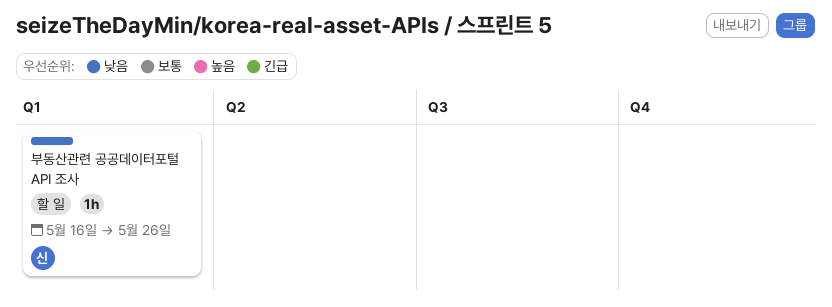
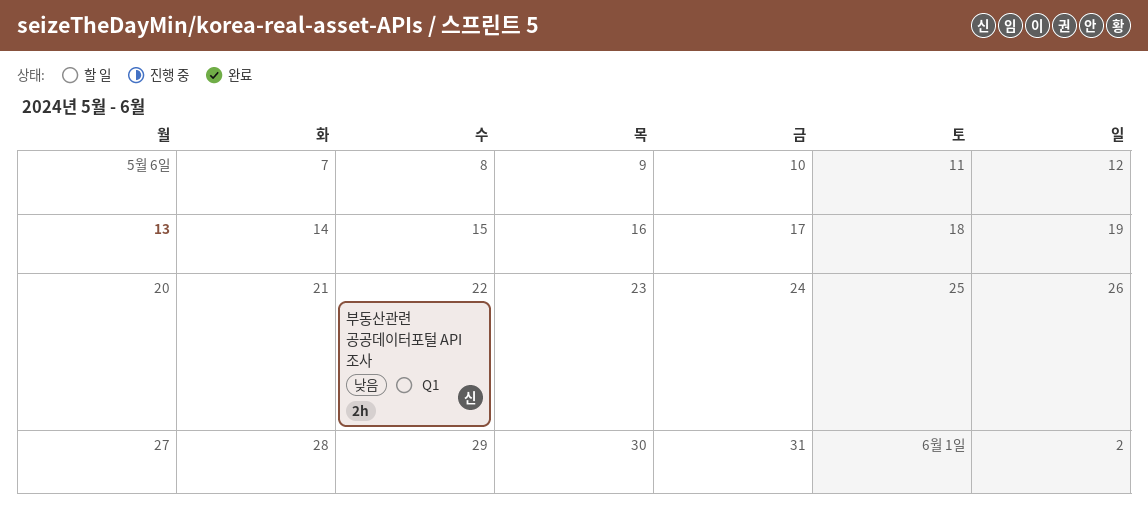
부동산관련 공공데이터포털 API 조사, estimate: 1h -> 2h
부동산관련 공공데이터포털 API 조사, due: May 26 -> May 22

